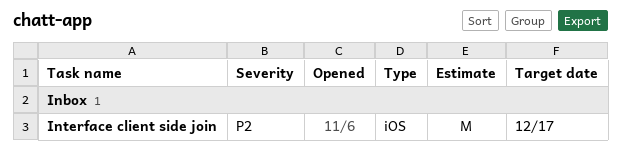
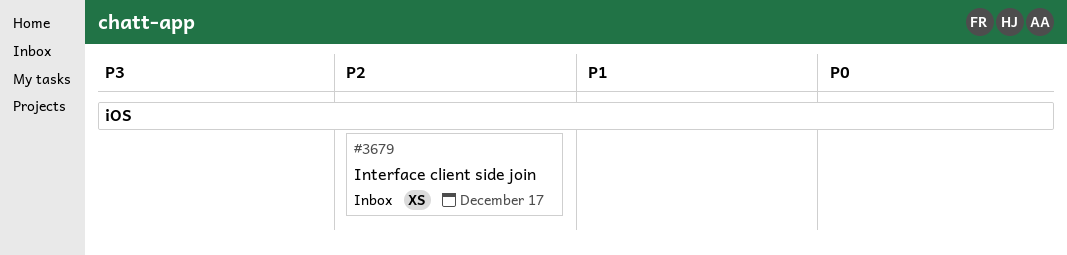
Interface client side join, estimate: M -> XS

